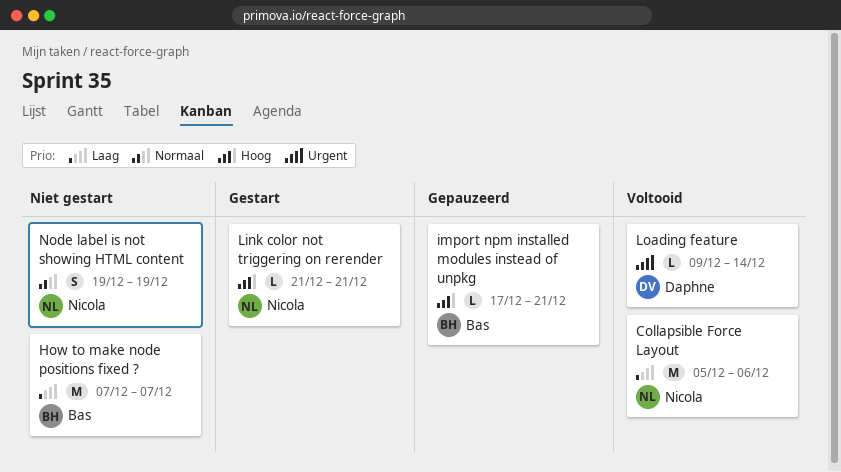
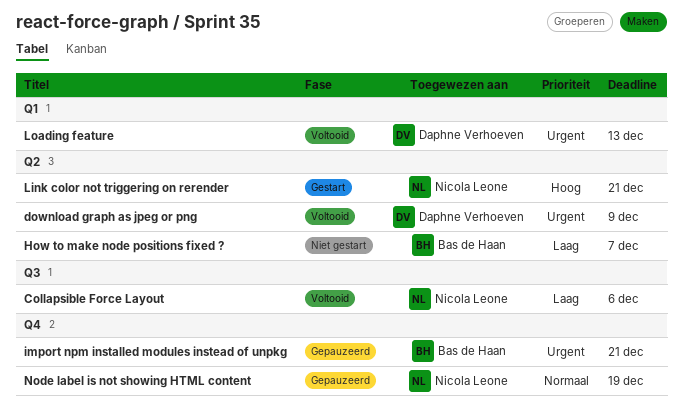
download graph as jpeg or png: none -> present
import npm installed modules instead of unpkg, priority: Hoog -> Urgent
Loading feature, due: Dec 14 -> Dec 13
Node label is not showing HTML content, status: Niet gestart -> Gepauzeerd

